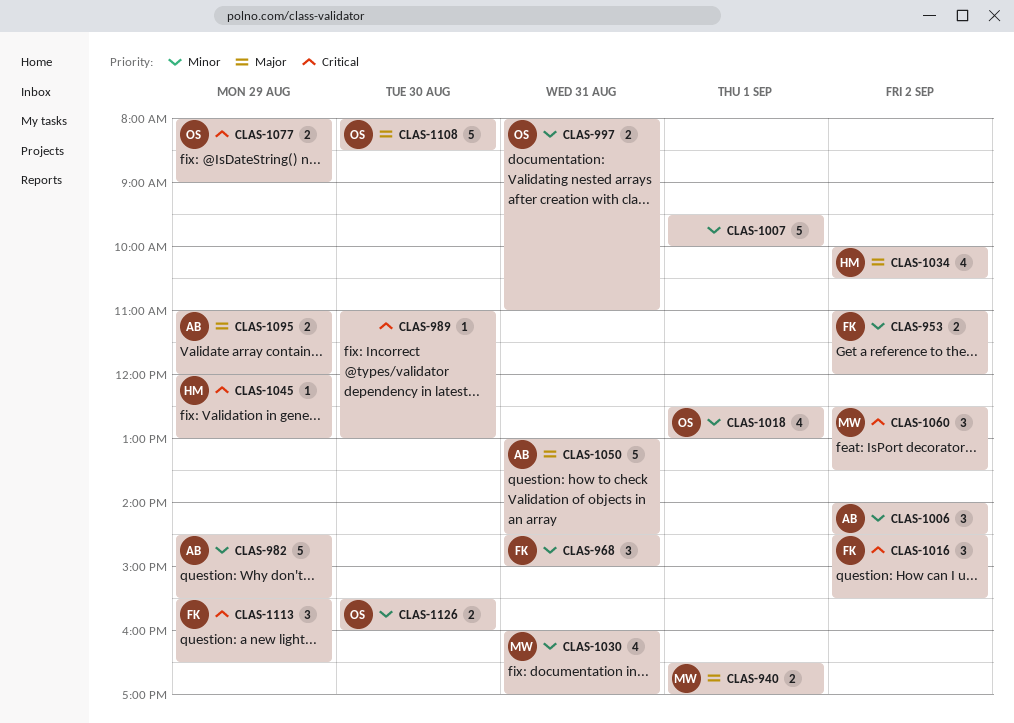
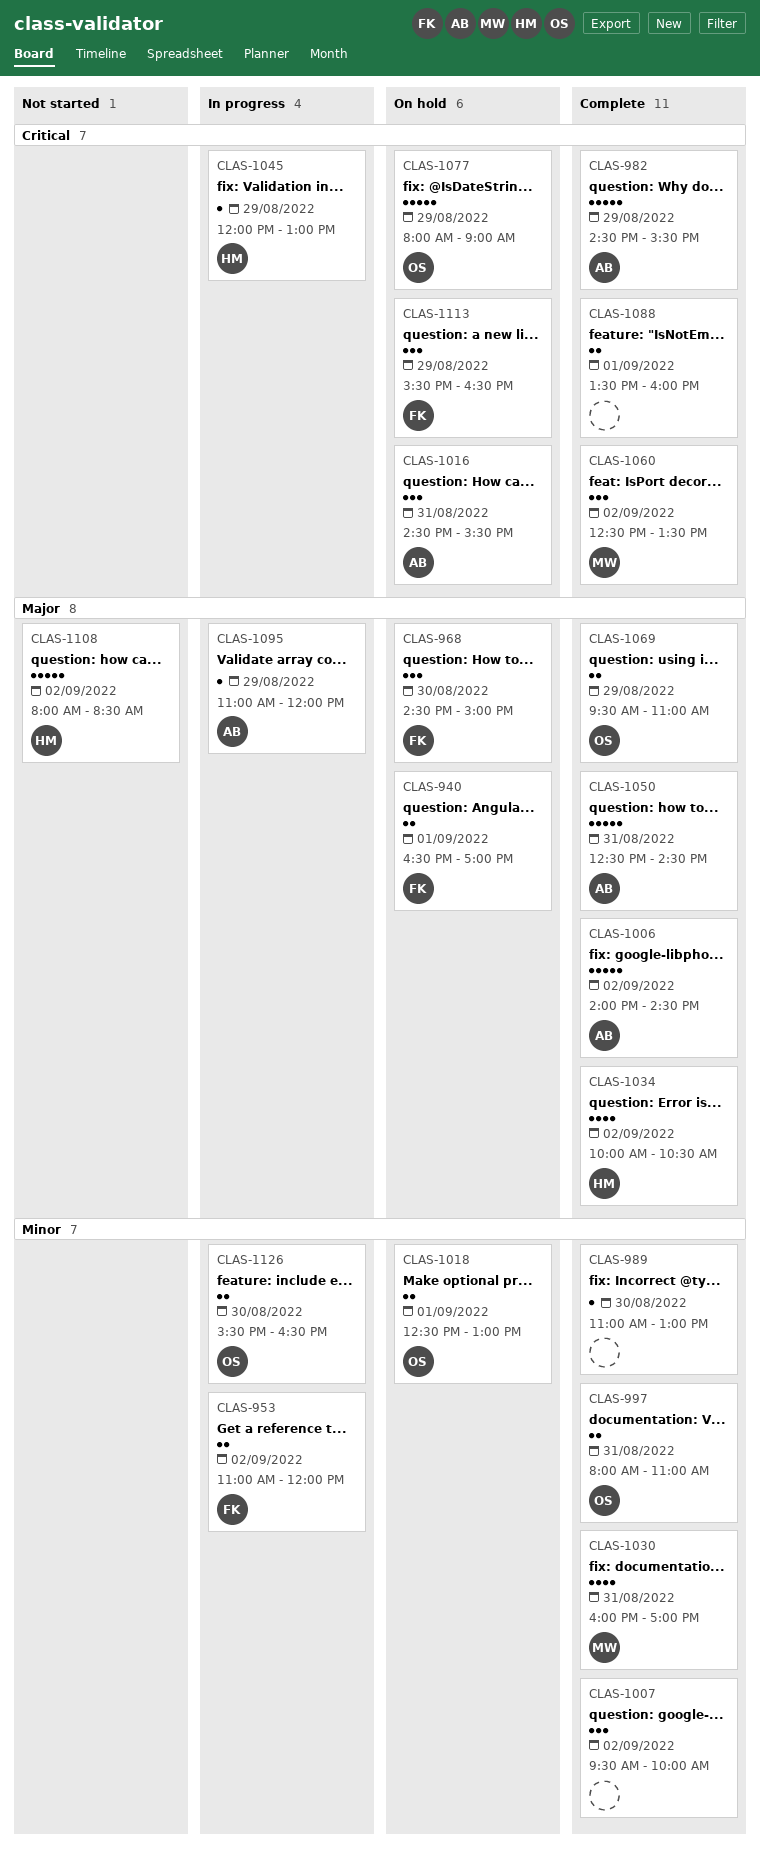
CLAS-940, owner: MW -> FK
CLAS-968, priority: Minor -> Major
CLAS-968, day: Aug 31 -> Aug 30
CLAS-982, priority: Minor -> Critical
CLAS-989, priority: Critical -> Minor
CLAS-1006, priority: Minor -> Major
CLAS-1006, estimate: 3 -> 5
CLAS-1007, estimate: 5 -> 3
CLAS-1007, day: Sep 1 -> Sep 2
CLAS-1016, owner: FK -> AB
CLAS-1016, day: Sep 2 -> Aug 31
CLAS-1018, estimate: 4 -> 2
CLAS-1050, begins: 13:00 -> 12:30
CLAS-1069: none -> present
CLAS-1077, estimate: 2 -> 5
CLAS-1088: none -> present
CLAS-1095, estimate: 2 -> 1
CLAS-1108, owner: OS -> HM
CLAS-1108, day: Aug 30 -> Sep 2
CLAS-1126, ends: 16:00 -> 16:30

